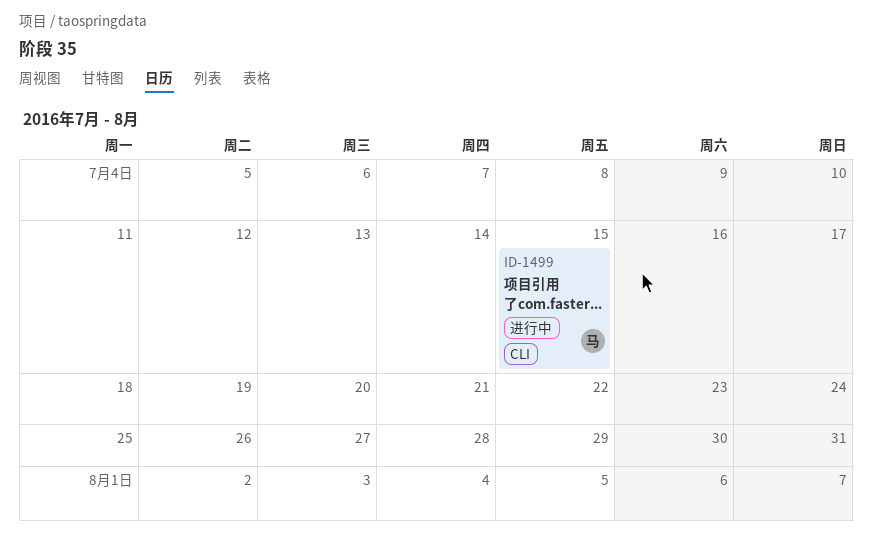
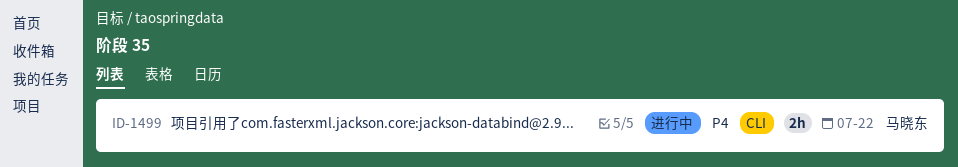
ID-1499, due: Jul 15 -> Jul 22

